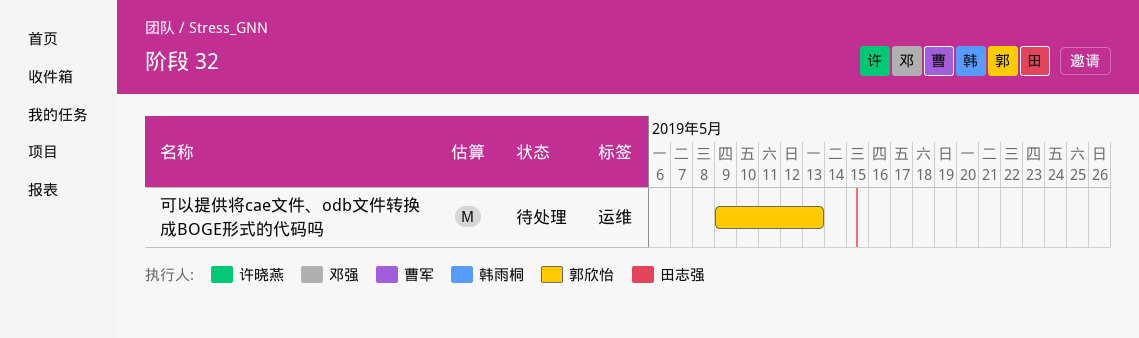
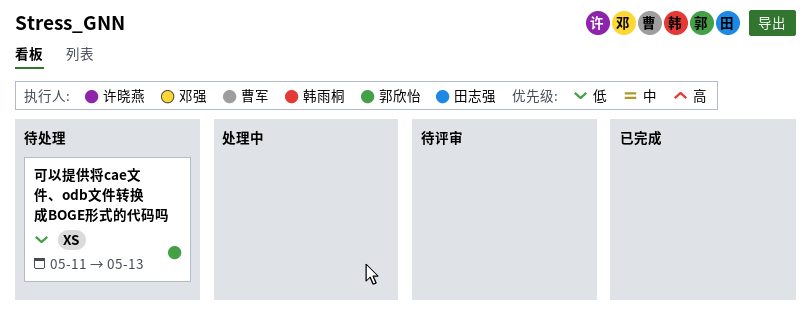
可以提供将cae文件、odb文件转换成BOGE形式的代码吗, estimate: M -> XS
可以提供将cae文件、odb文件转换成BOGE形式的代码吗, start: May 9 -> May 11

